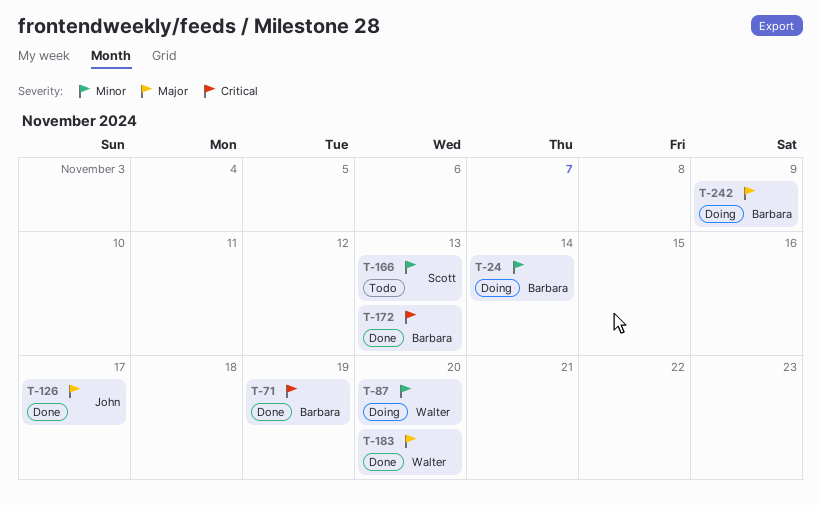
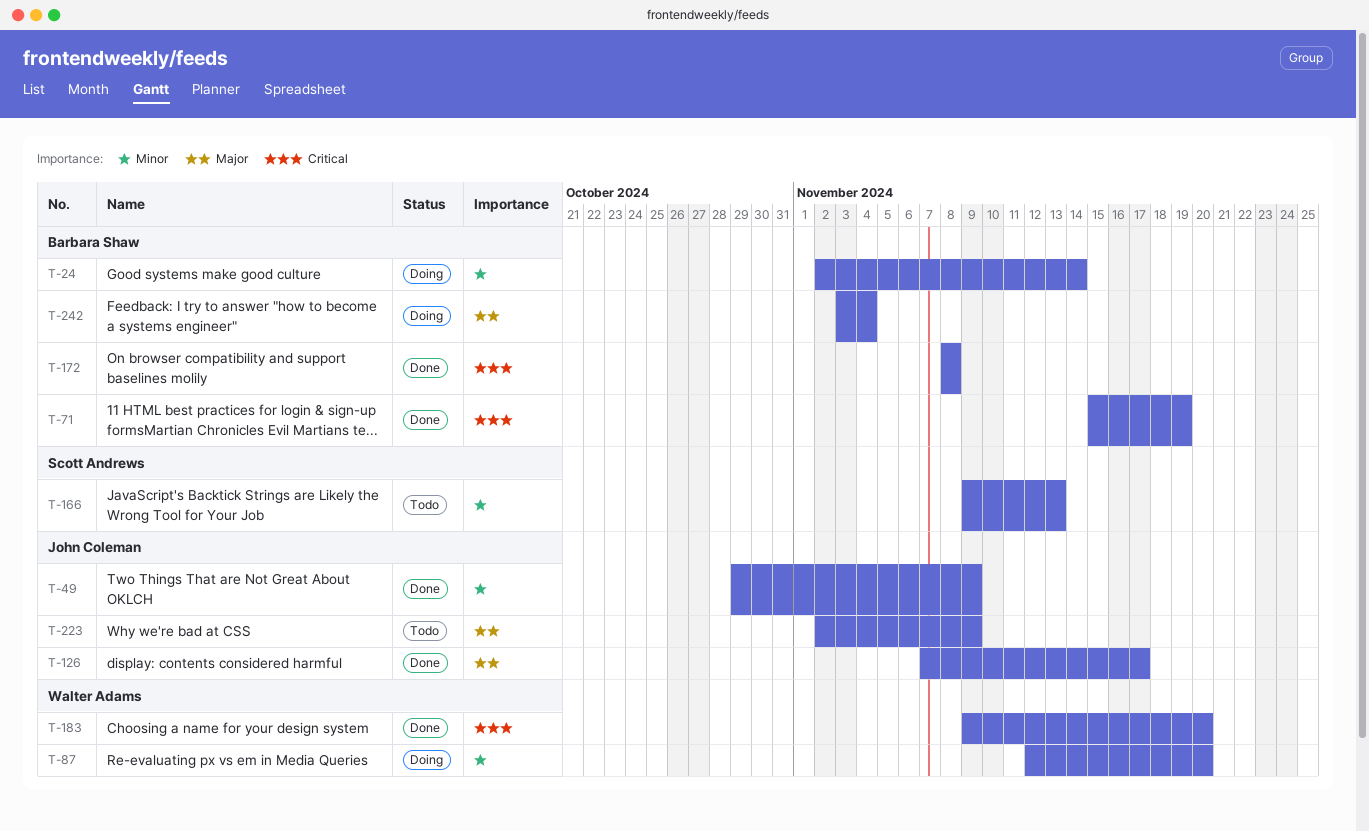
T-49: none -> present
T-172, due: Nov 13 -> Nov 8
T-183, priority: Major -> Critical
T-223: none -> present
T-242, due: Nov 9 -> Nov 4

